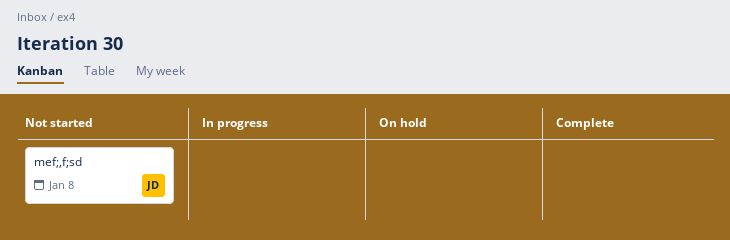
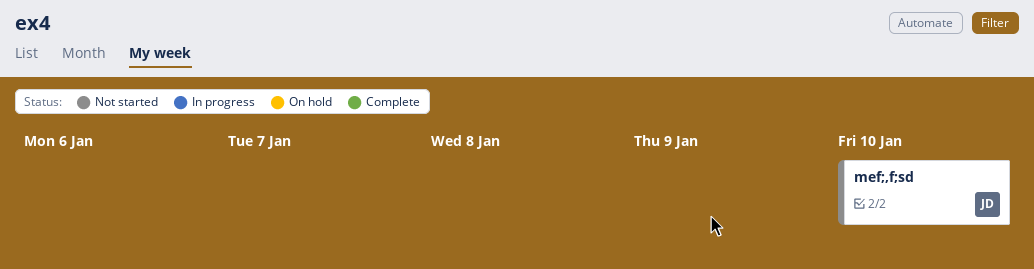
mef;,f;sd, due: Jan 8 -> Jan 10

